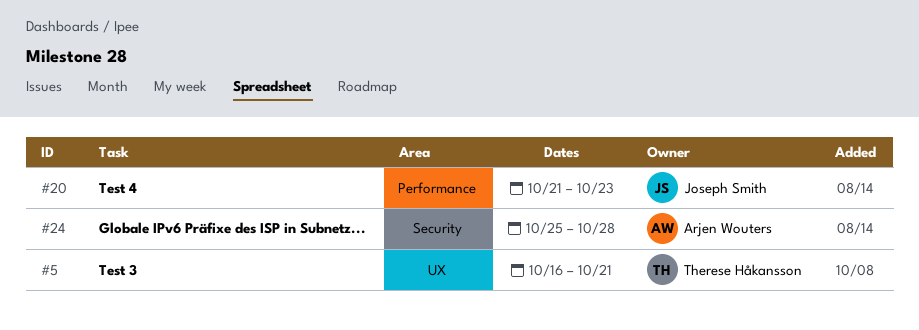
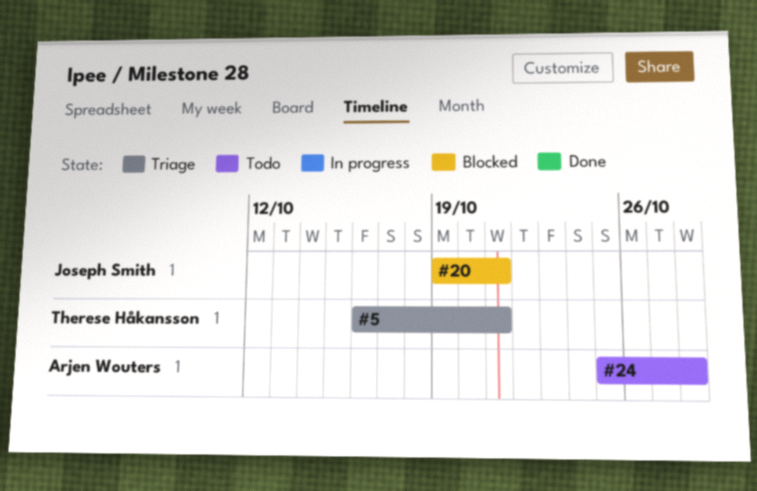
#20, start: Oct 21 -> Oct 19
#20, due: Oct 23 -> Oct 21

